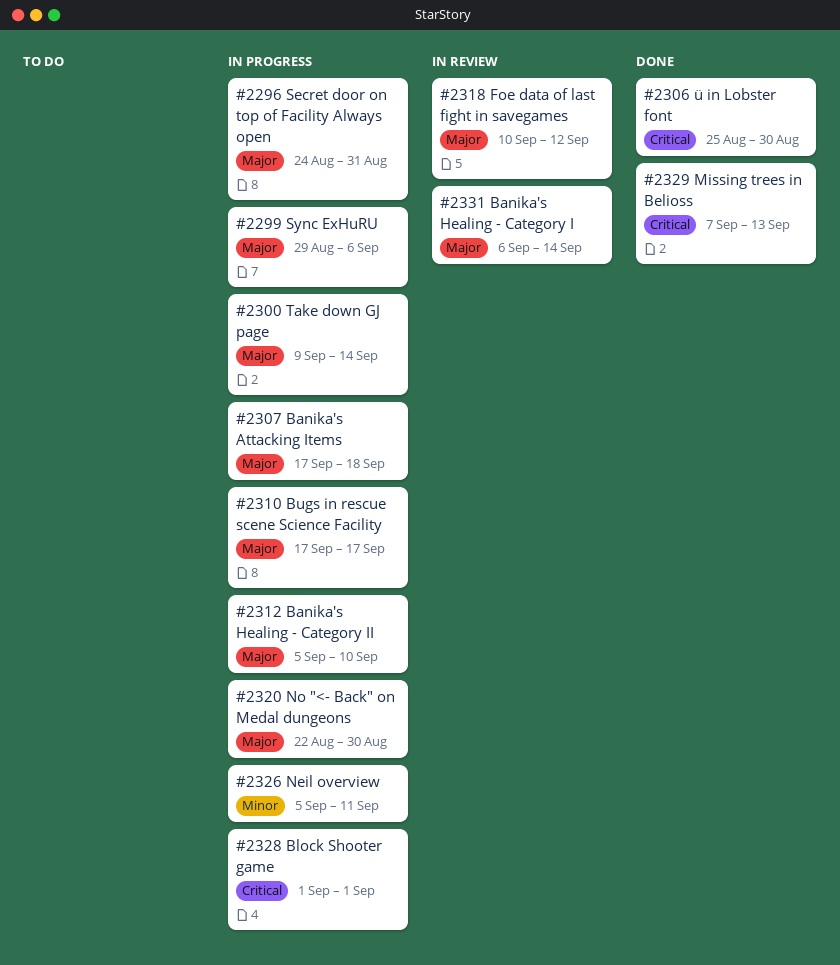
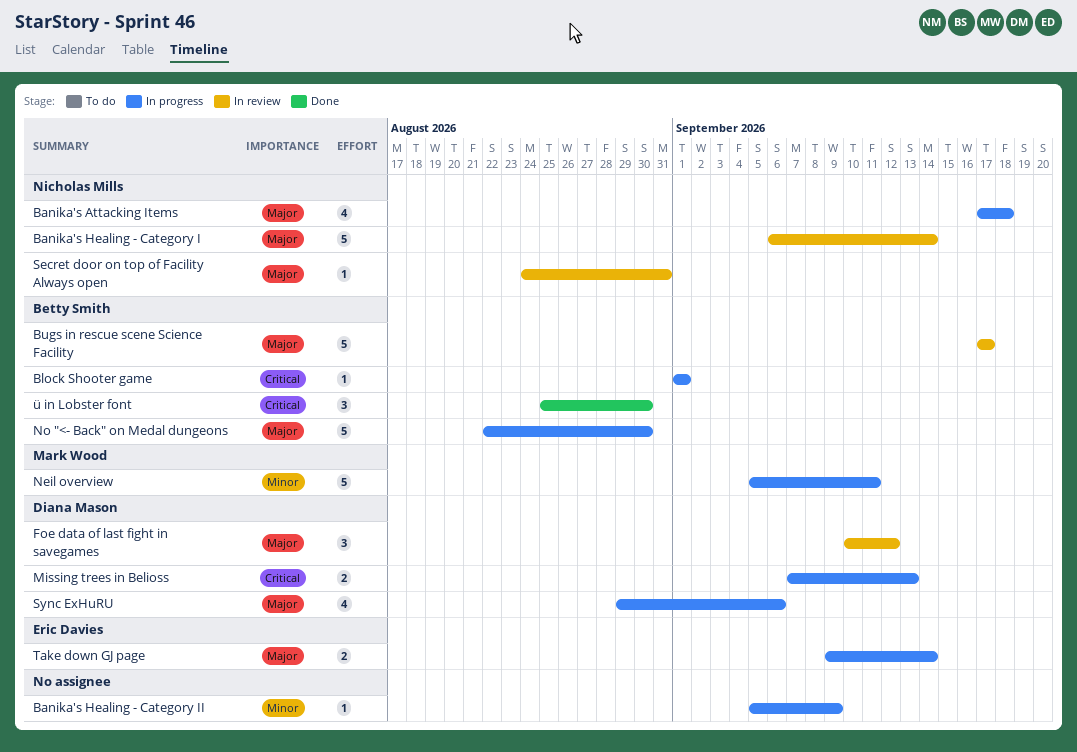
Banika's Healing - Category II, priority: Major -> Minor
Banika's Healing - Category II, due: Sep 10 -> Sep 9
Bugs in rescue scene Science Facility, status: In progress -> In review
Missing trees in Belioss, status: Done -> In progress
Secret door on top of Facility Always open, status: In progress -> In review

